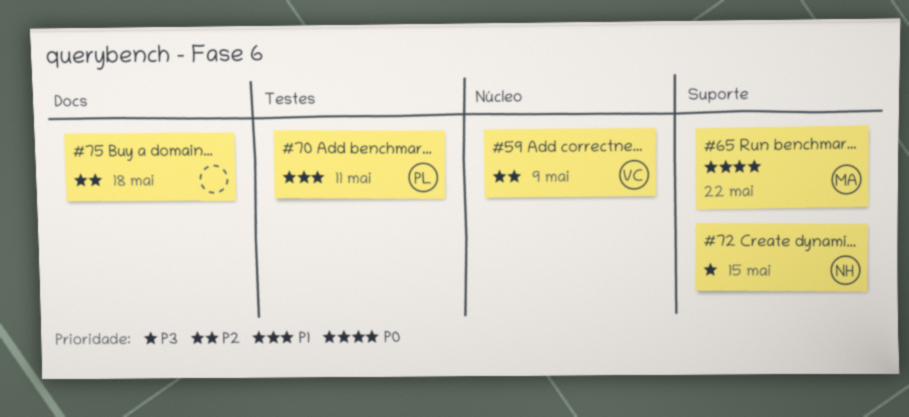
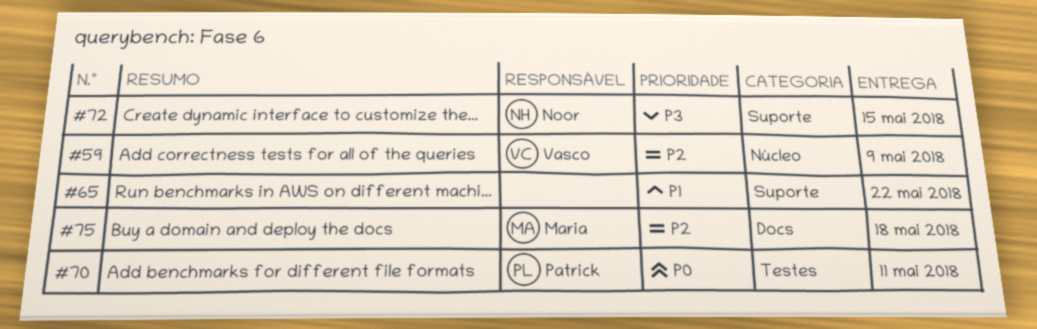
#65, owner: Maria -> none
#65, priority: P0 -> P1
#70, priority: P1 -> P0
#75, owner: none -> Maria

